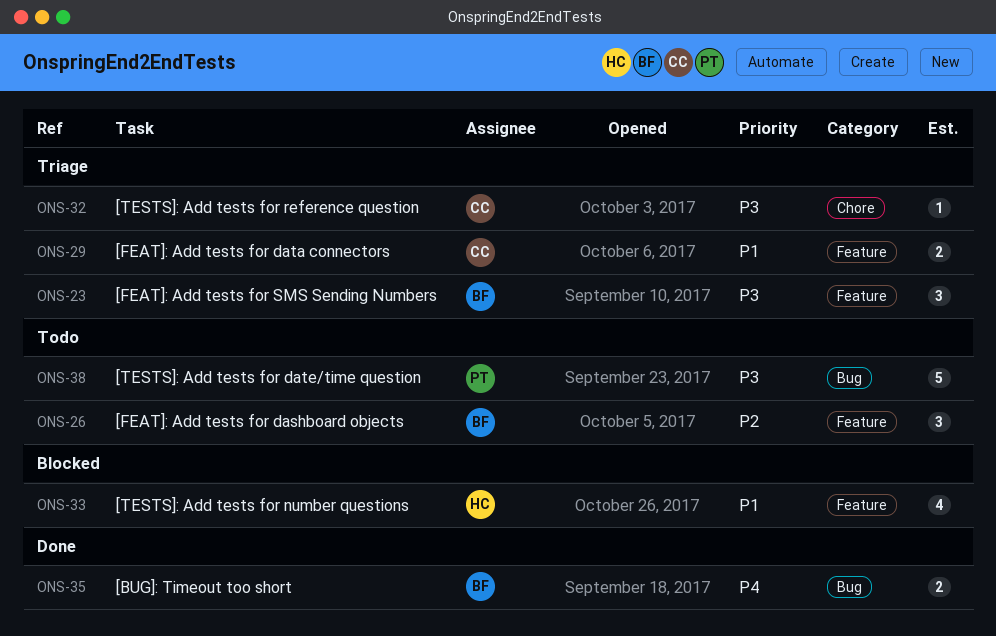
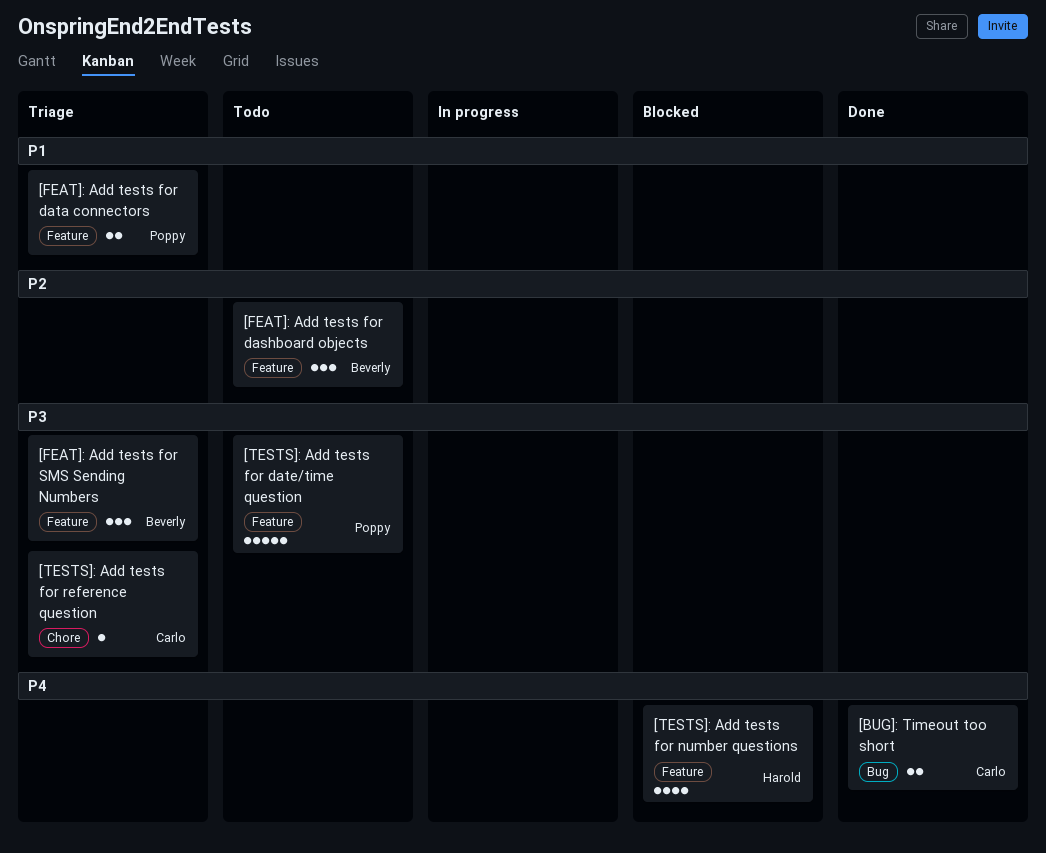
[BUG]: Timeout too short, owner: Beverly -> Carlo
[FEAT]: Add tests for data connectors, owner: Carlo -> Poppy
[TESTS]: Add tests for date/time question, label: Bug -> Feature
[TESTS]: Add tests for number questions, priority: P1 -> P4

